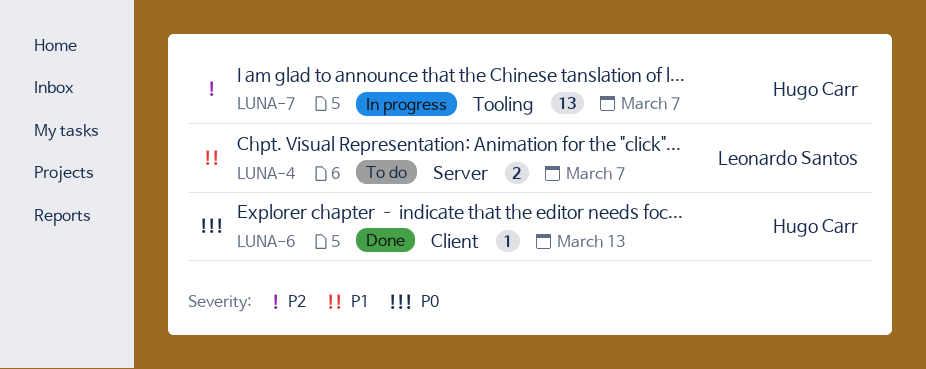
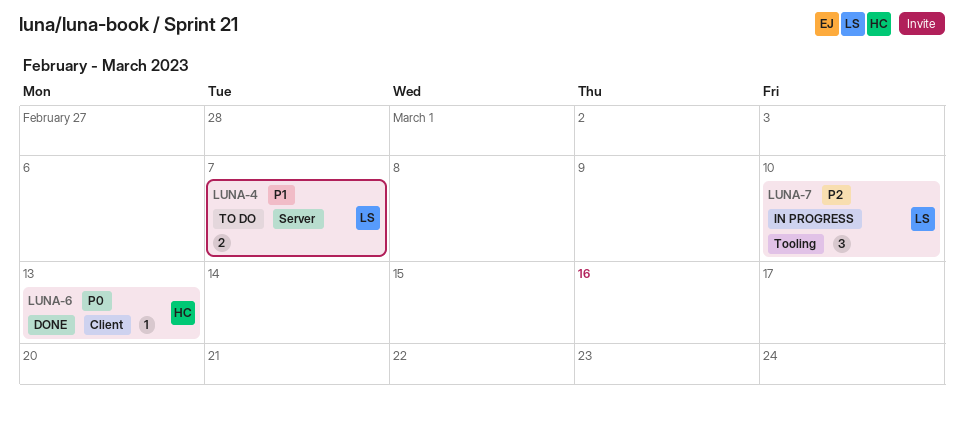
LUNA-7, owner: Hugo Carr -> Leonardo Santos
LUNA-7, estimate: 13 -> 3
LUNA-7, due: Mar 7 -> Mar 10

